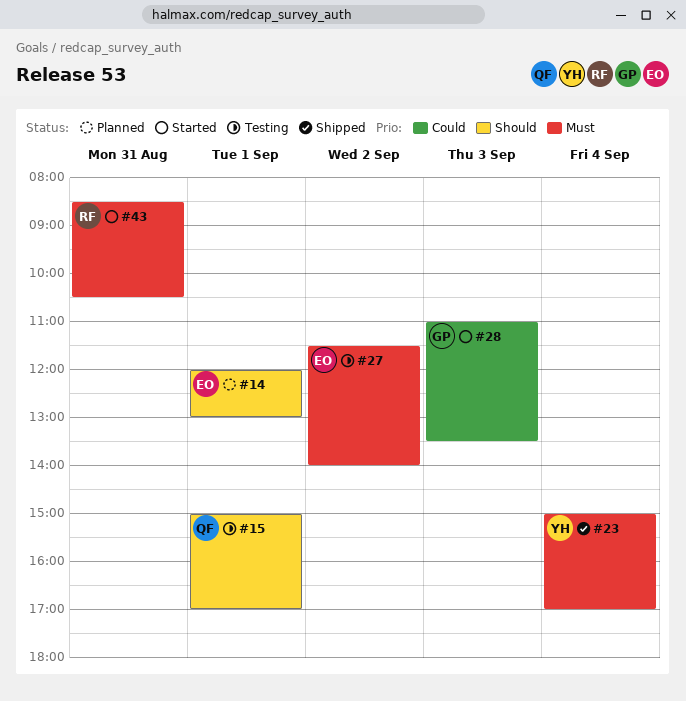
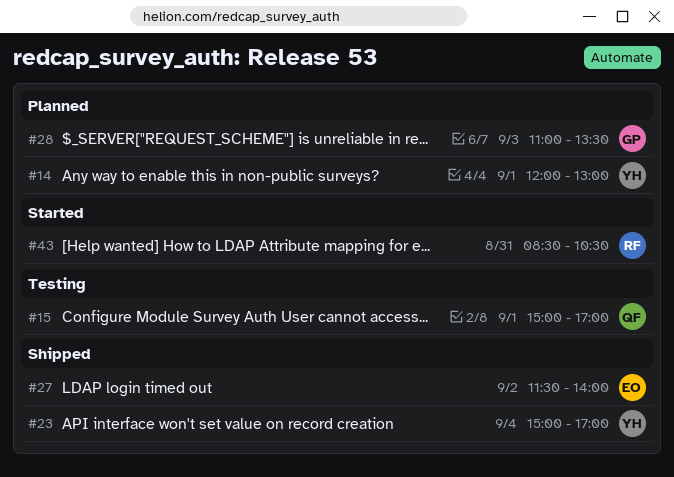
#14, owner: EO -> YH
#27, status: Testing -> Shipped
#28, status: Started -> Planned

